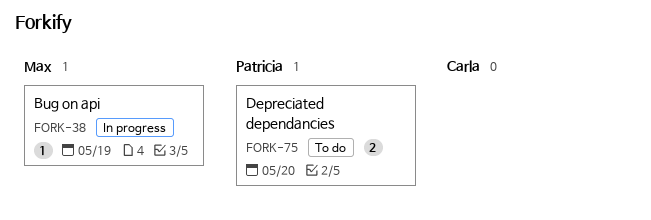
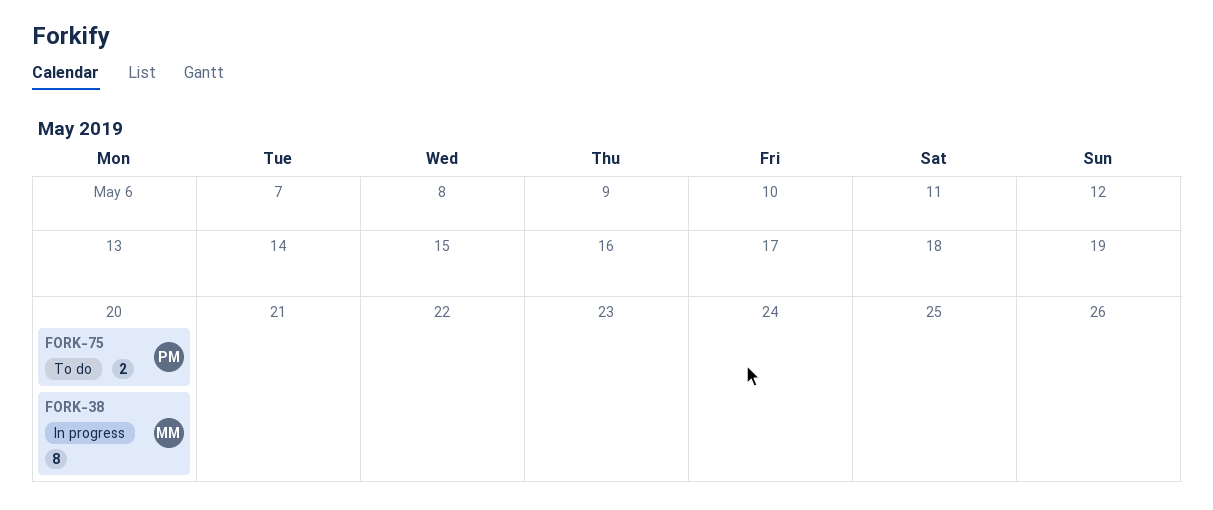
FORK-38, estimate: 1 -> 8
FORK-38, due: May 19 -> May 20

